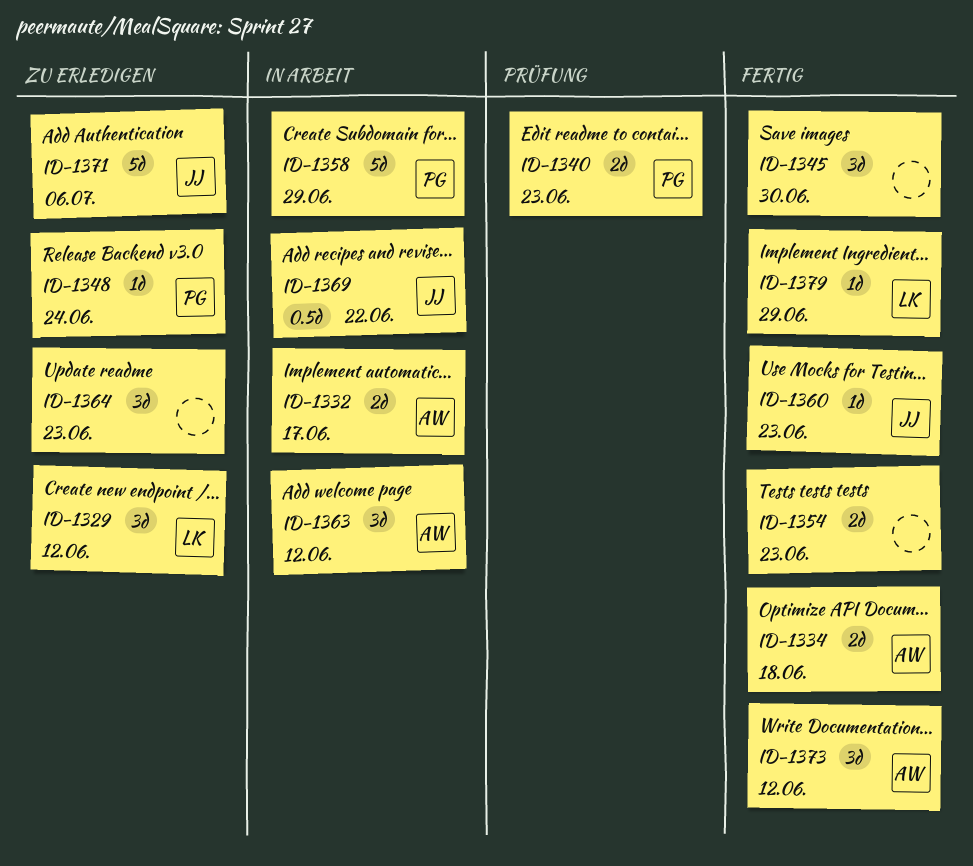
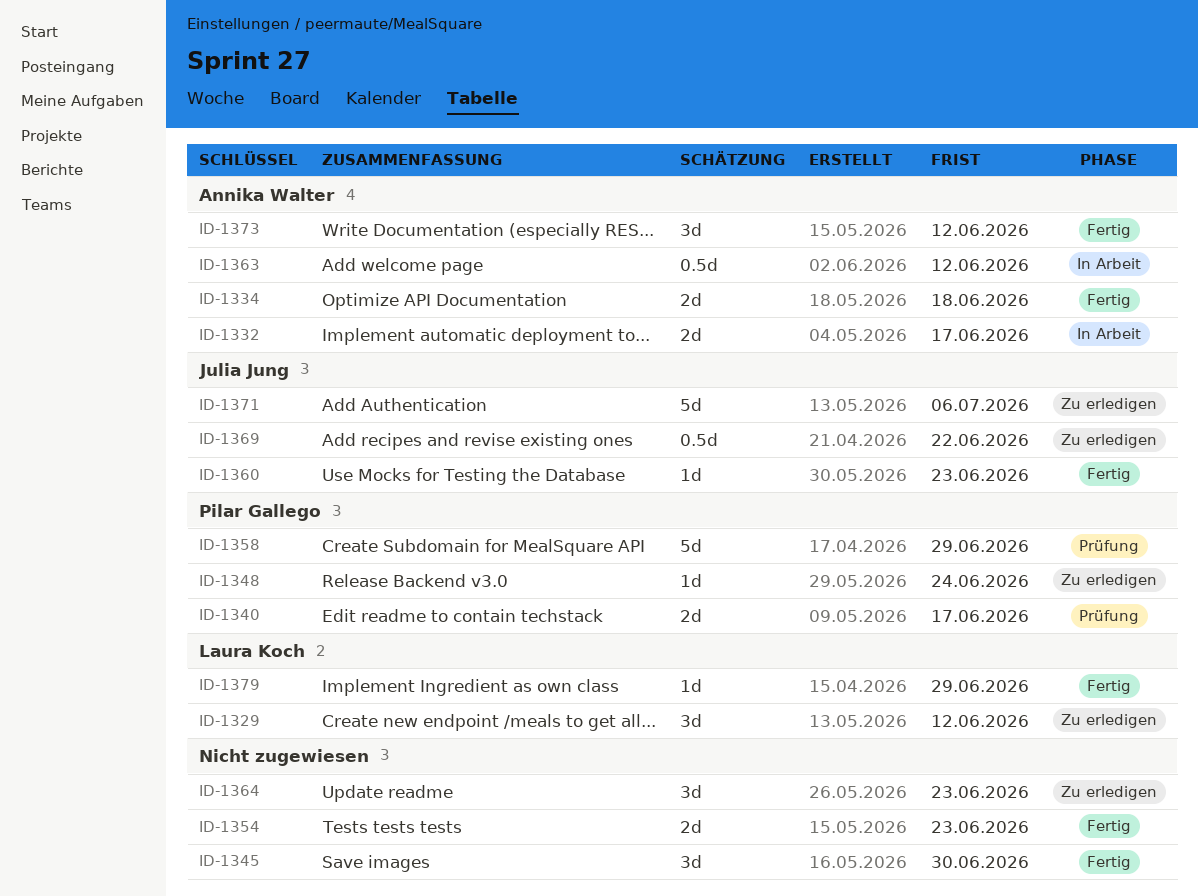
ID-1340, due: Jun 23 -> Jun 17
ID-1358, status: In Arbeit -> Prüfung
ID-1363, estimate: 3d -> 0.5d
ID-1369, status: In Arbeit -> Zu erledigen

